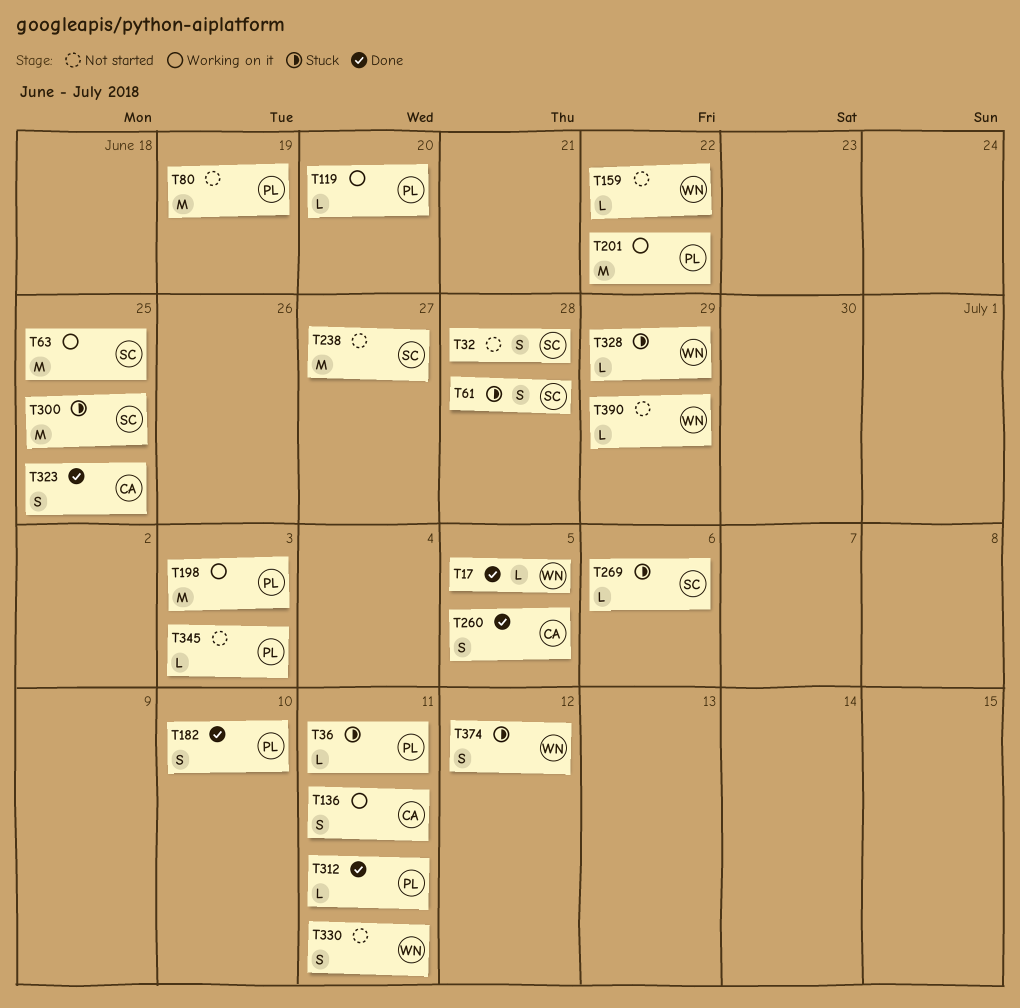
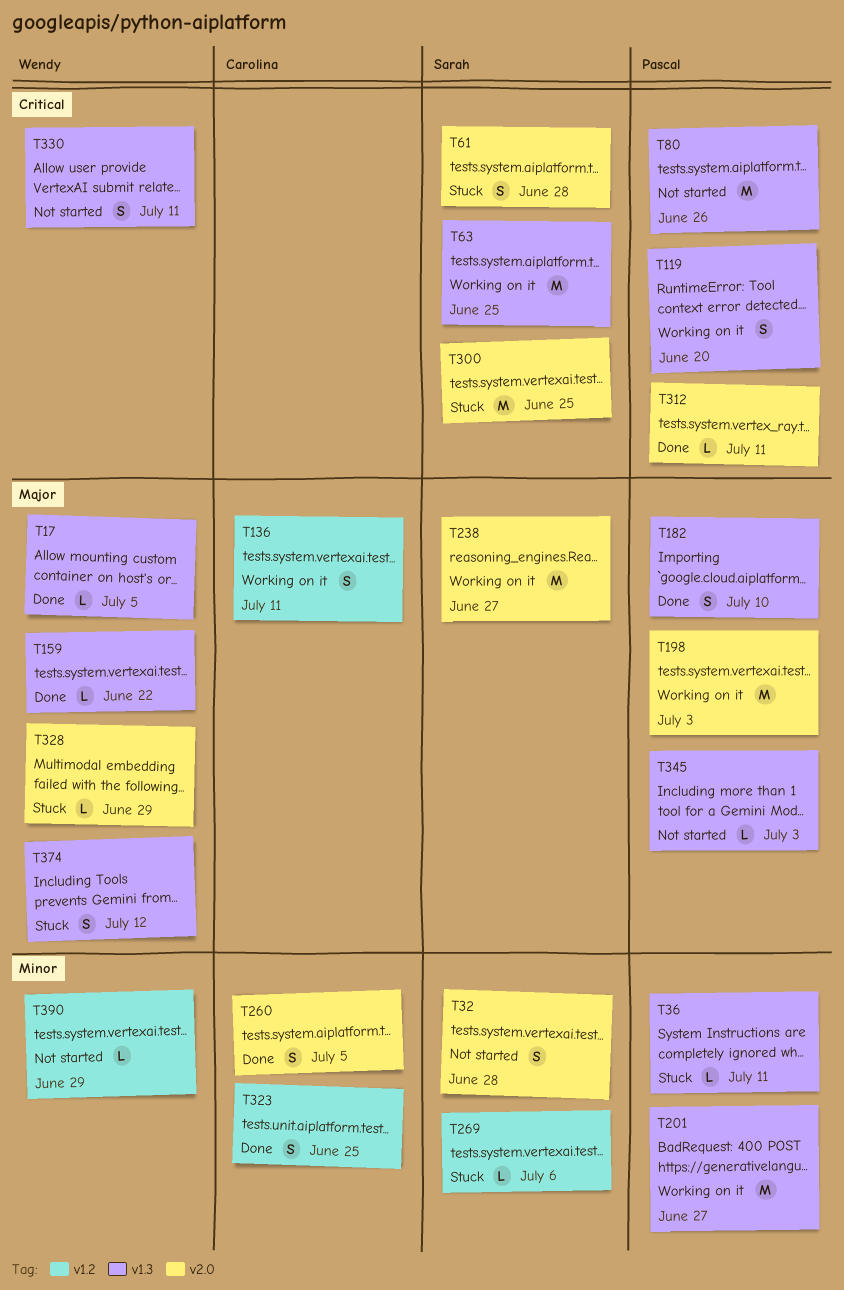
T80, due: Jun 19 -> Jun 26
T119, estimate: L -> S
T159, status: Not started -> Done
T201, due: Jun 22 -> Jun 27
T238, status: Not started -> Working on it

